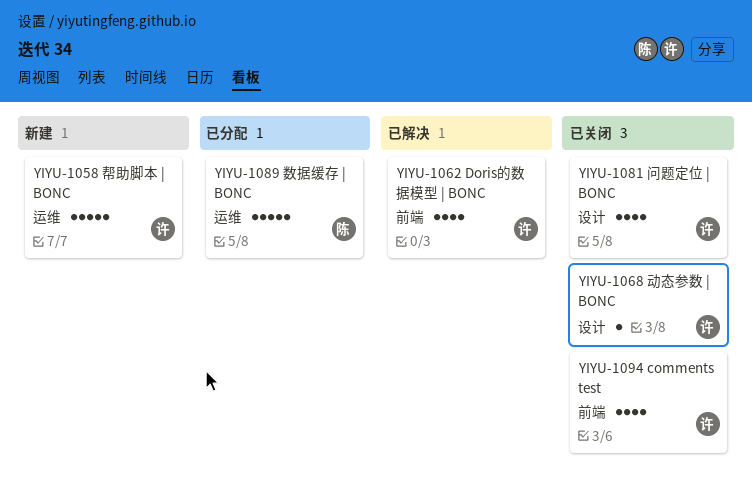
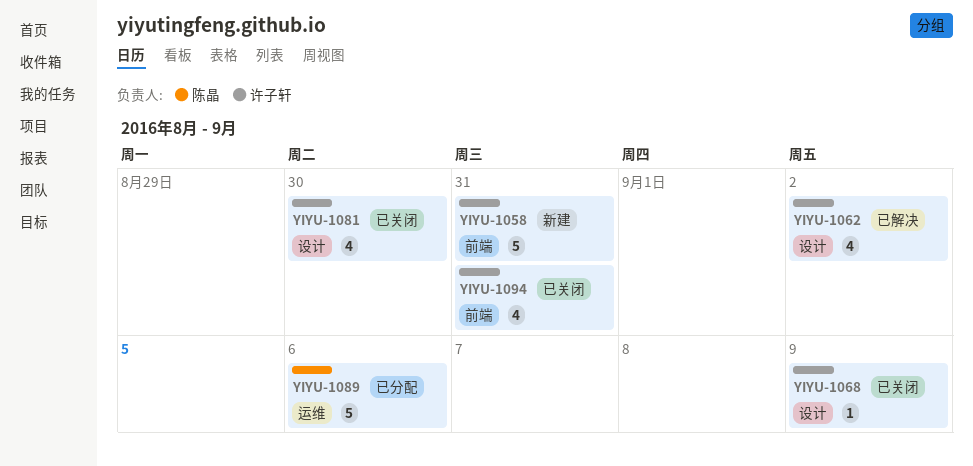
YIYU-1058, label: 运维 -> 前端
YIYU-1062, label: 前端 -> 设计

